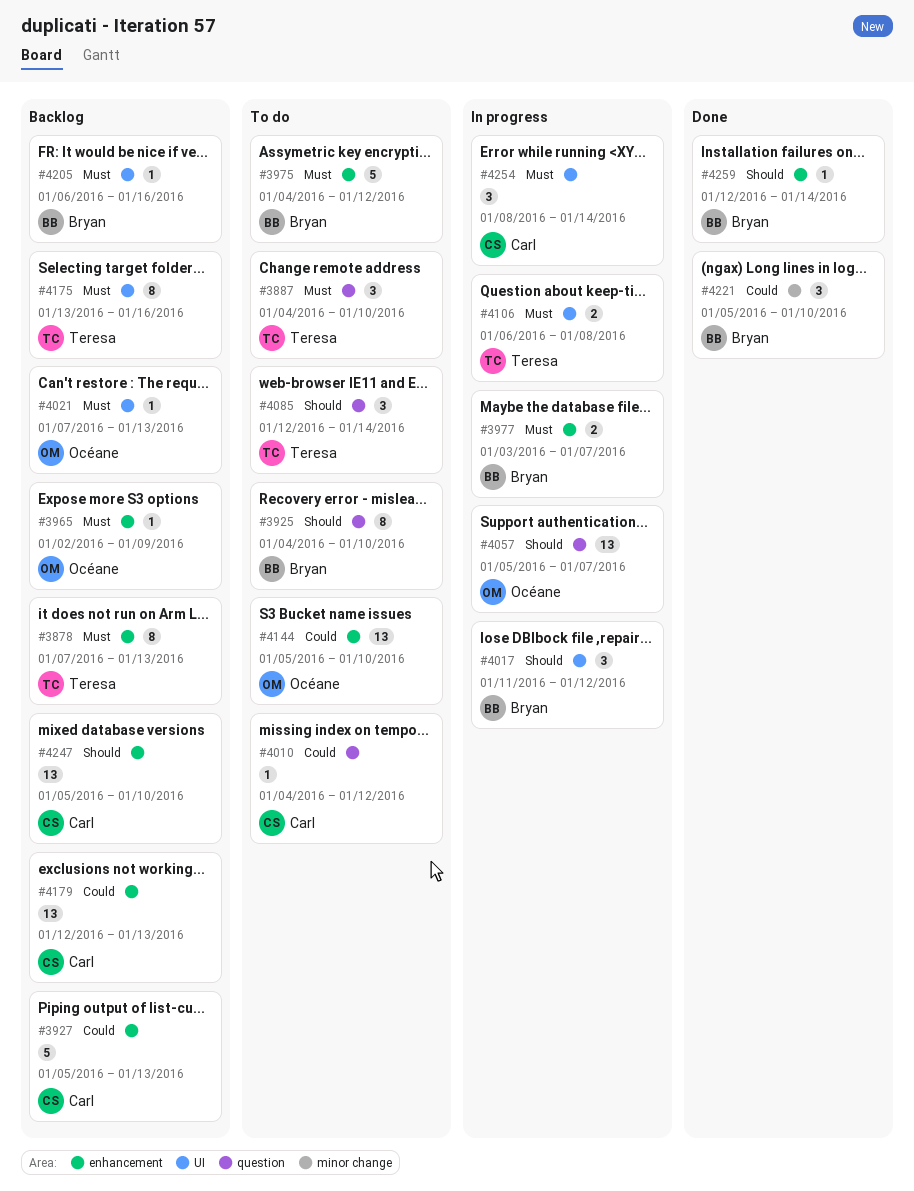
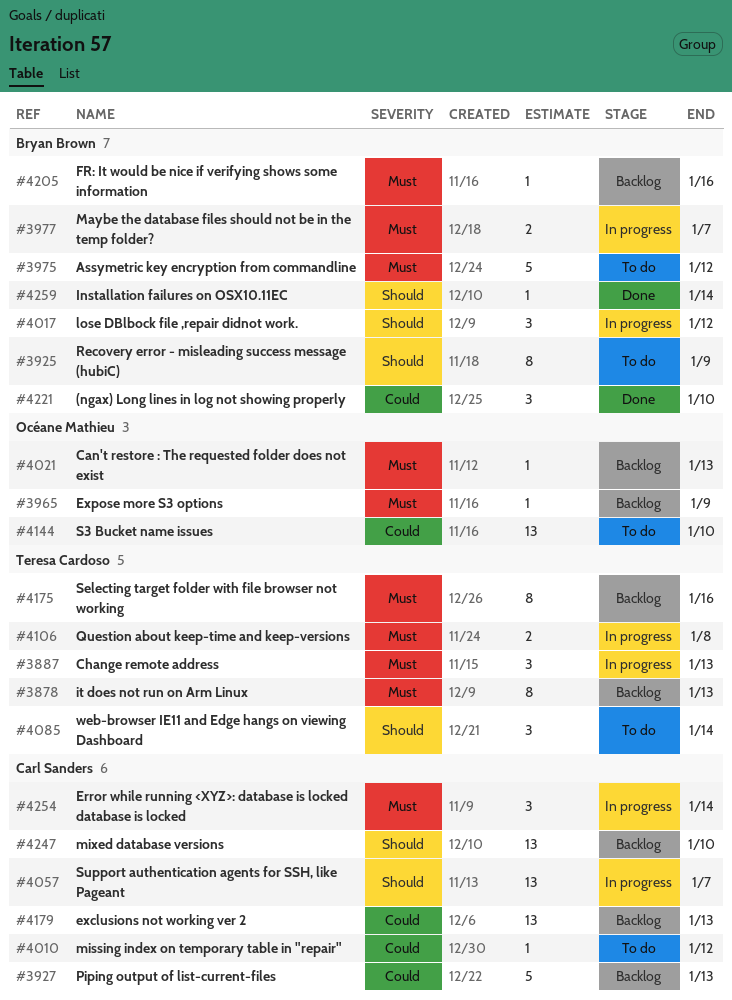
#3887, status: To do -> In progress
#3887, due: Jan 10 -> Jan 13
#3925, due: Jan 10 -> Jan 9
#4057, owner: Océane Mathieu -> Carl Sanders

